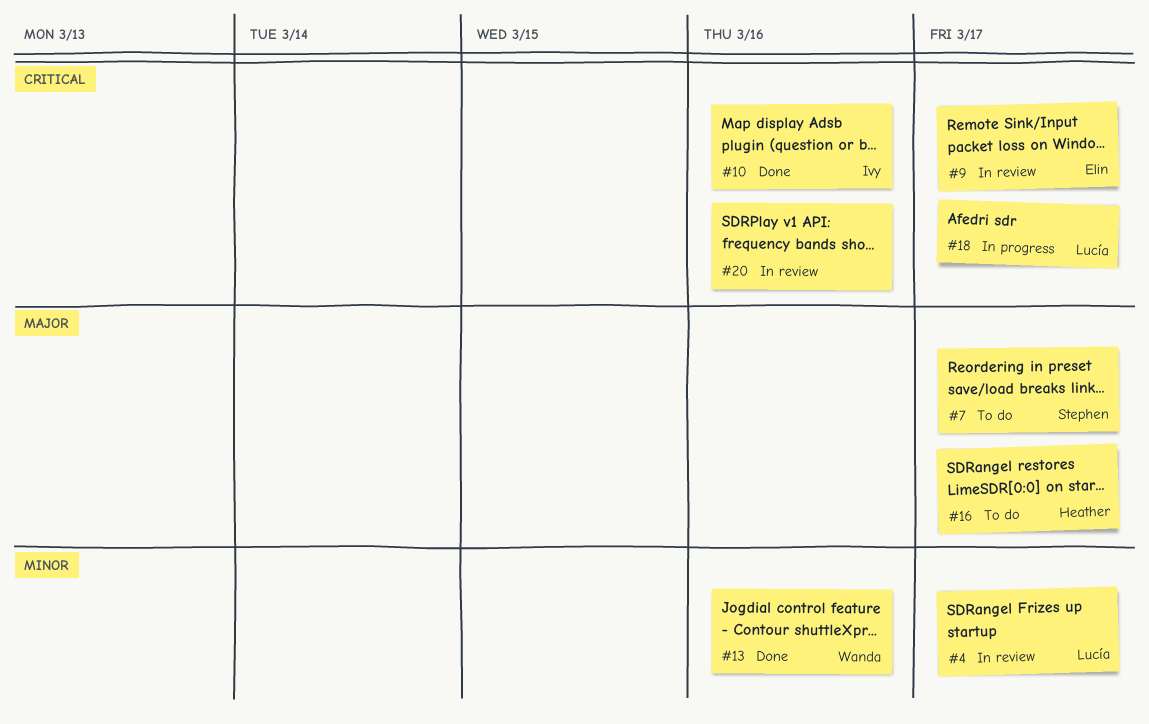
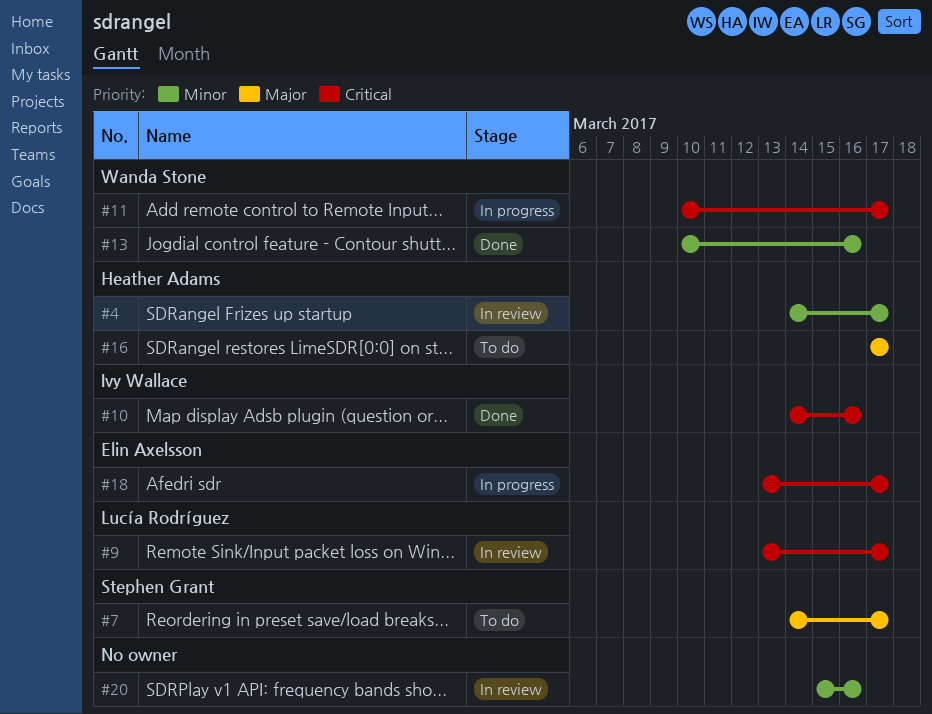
#4, owner: Lucía Rodríguez -> Heather Adams
#9, owner: Elin Axelsson -> Lucía Rodríguez
#11: none -> present
#18, owner: Lucía Rodríguez -> Elin Axelsson
#20, priority: Critical -> Minor

